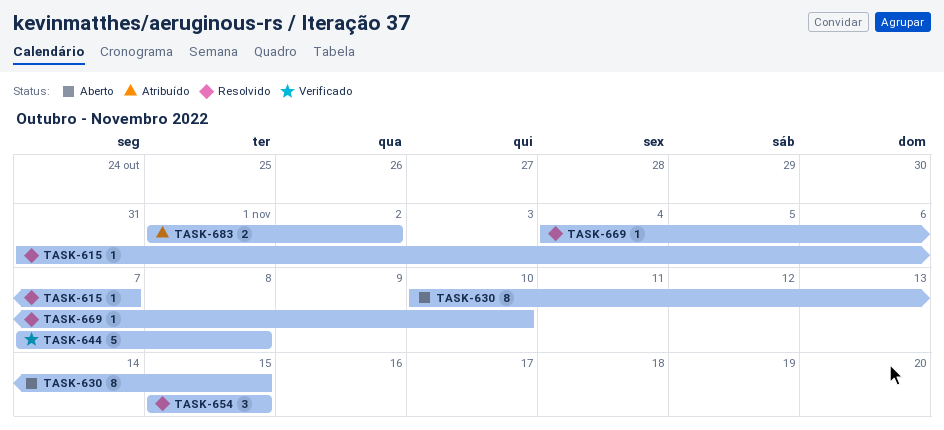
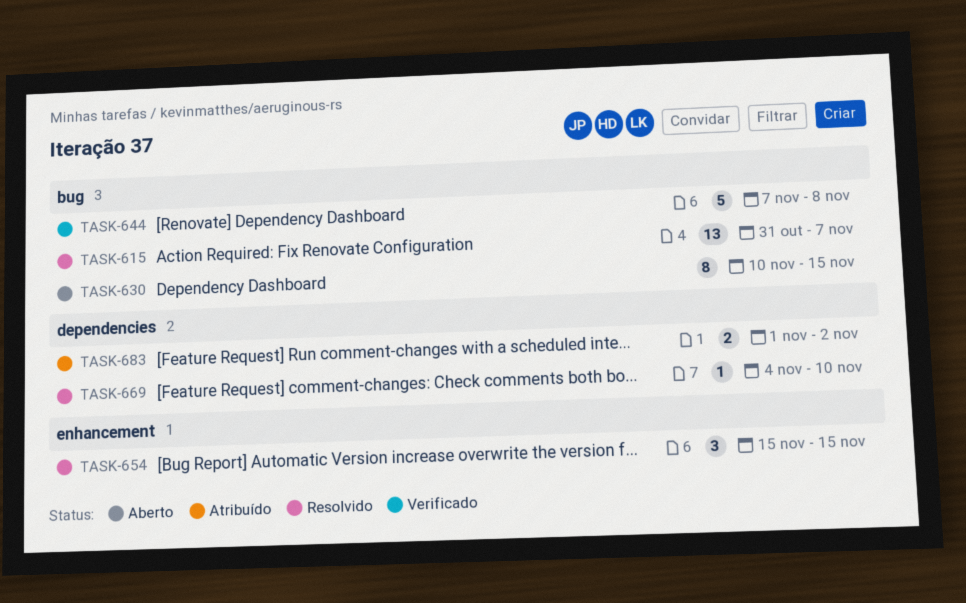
TASK-615, estimate: 1 -> 13

